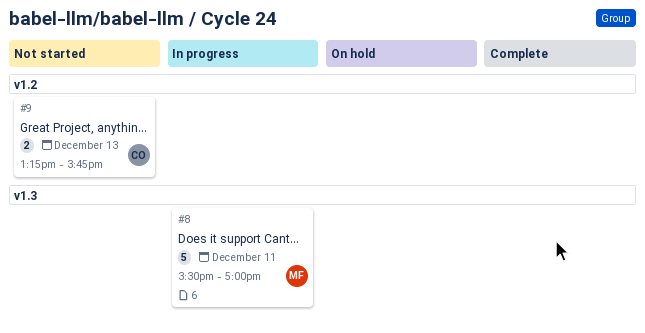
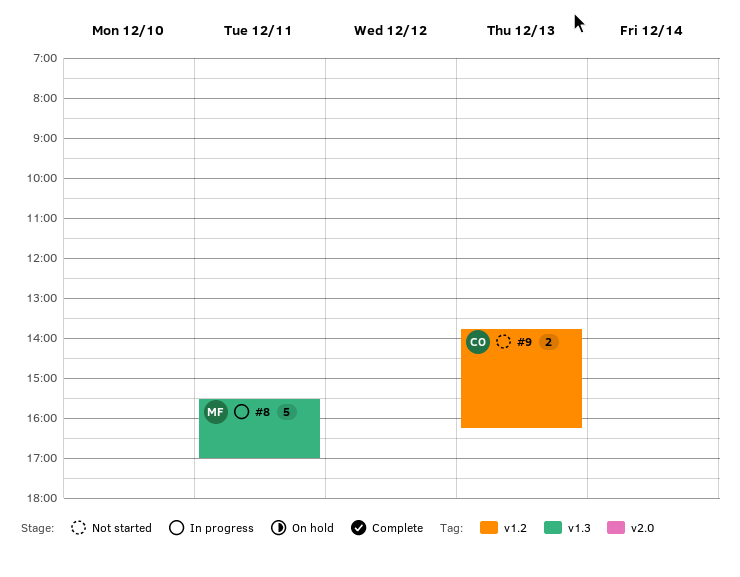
#9, begins: 13:15 -> 13:45
#9, ends: 15:45 -> 16:15

